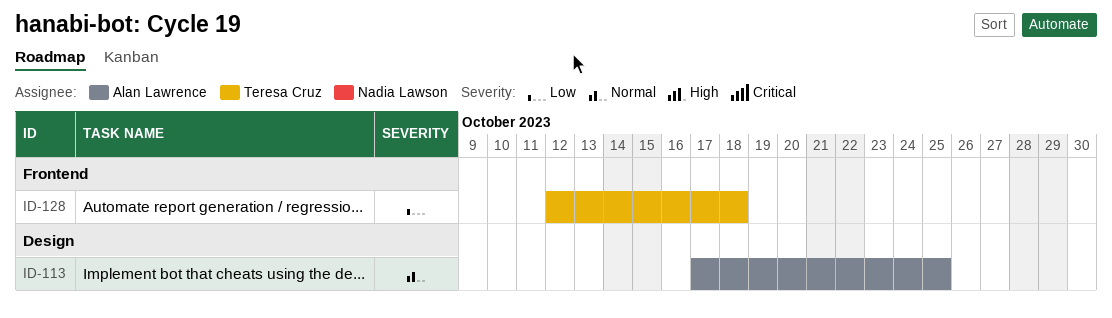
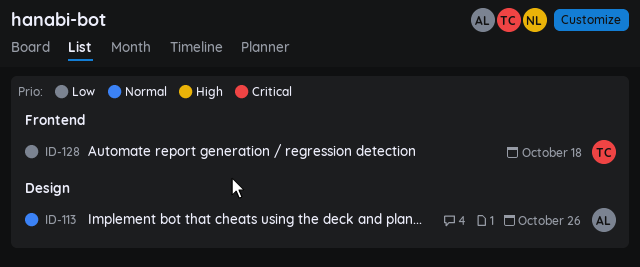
ID-113, due: Oct 25 -> Oct 26

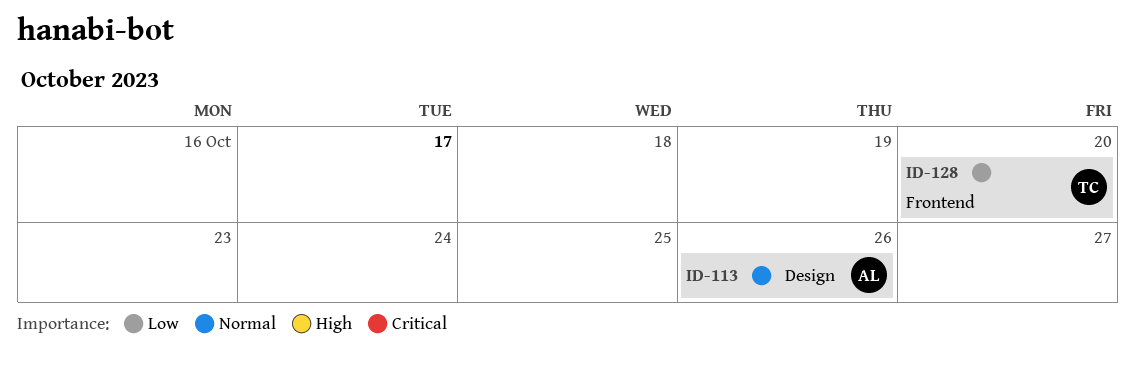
ID-128, due: Oct 18 -> Oct 20

